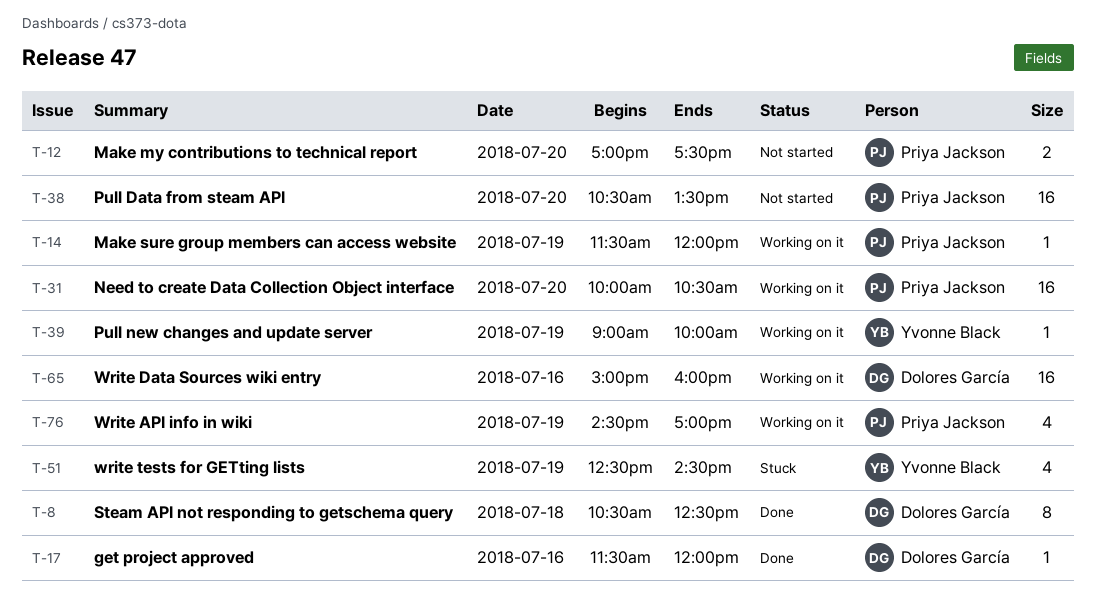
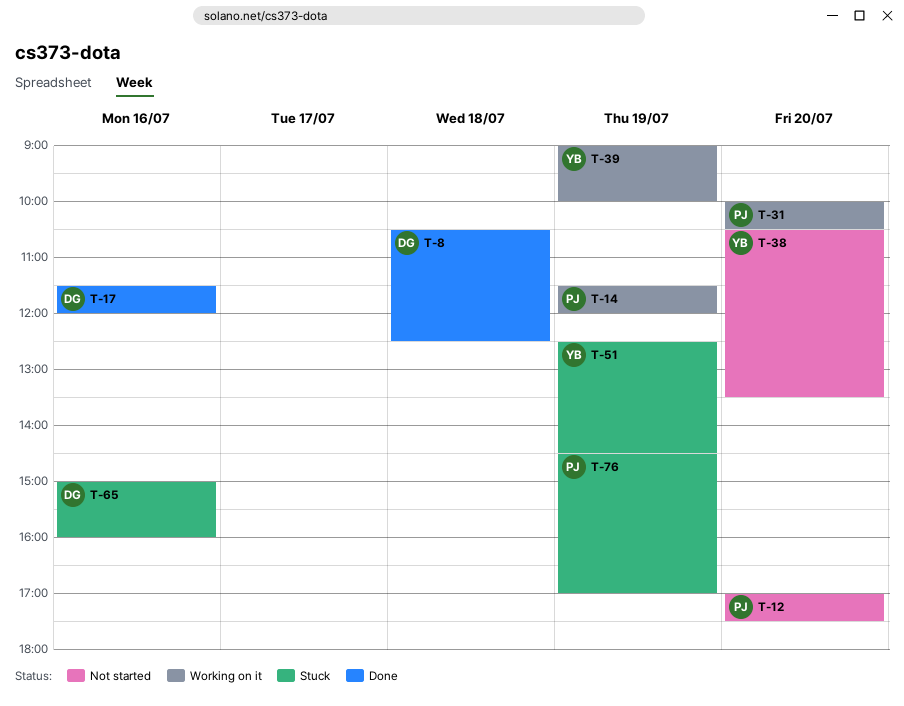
T-38, owner: Priya Jackson -> Yvonne Black
T-65, status: Working on it -> Stuck
T-76, status: Working on it -> Stuck

